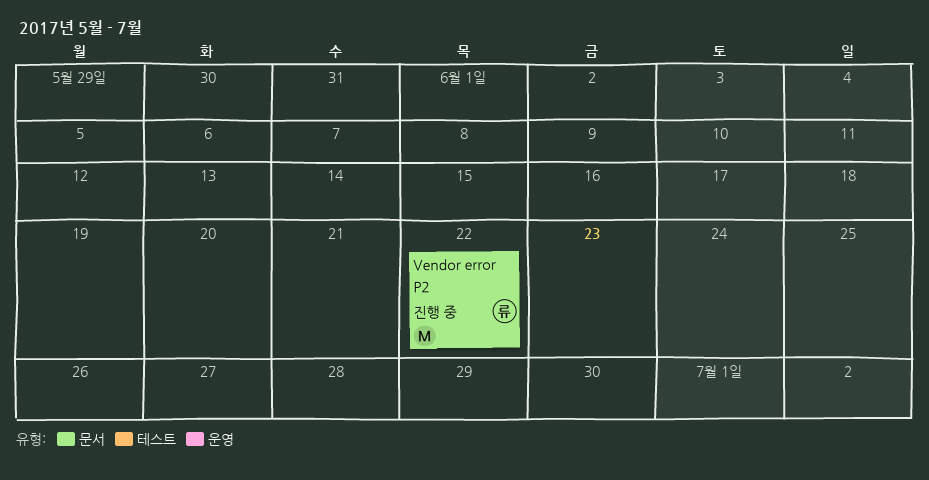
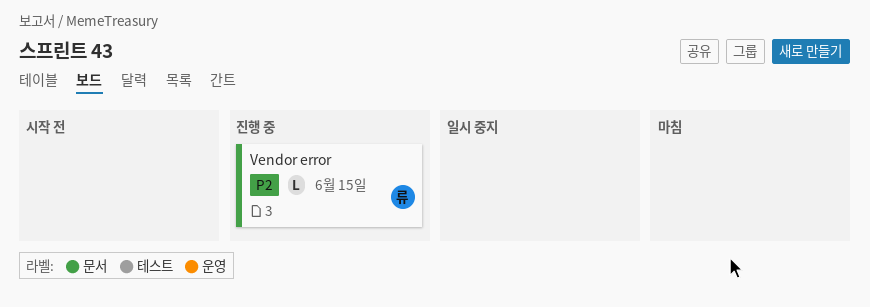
Vendor error, estimate: M -> L
Vendor error, due: Jun 22 -> Jun 15

